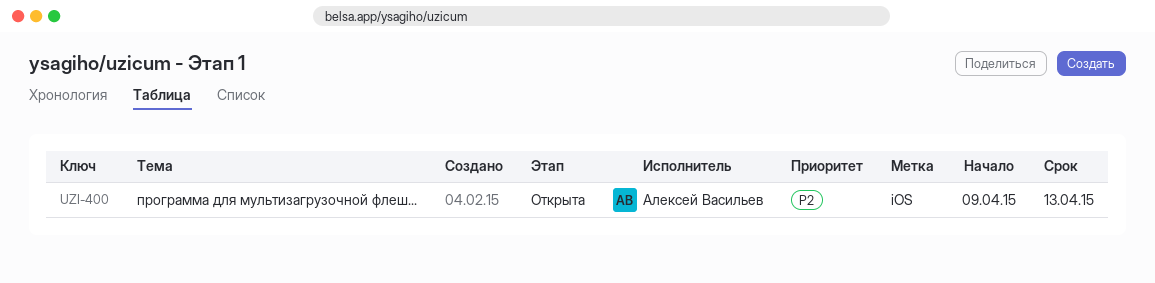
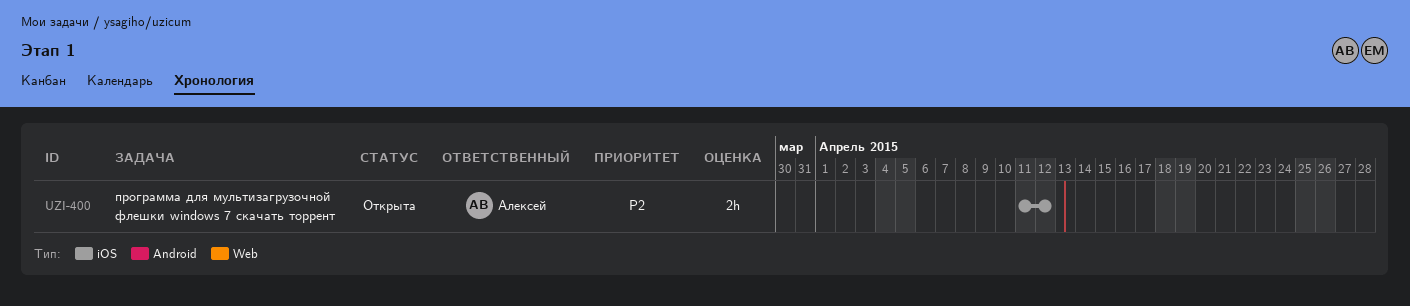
UZI-400, start: Apr 9 -> Apr 11
UZI-400, due: Apr 13 -> Apr 12

